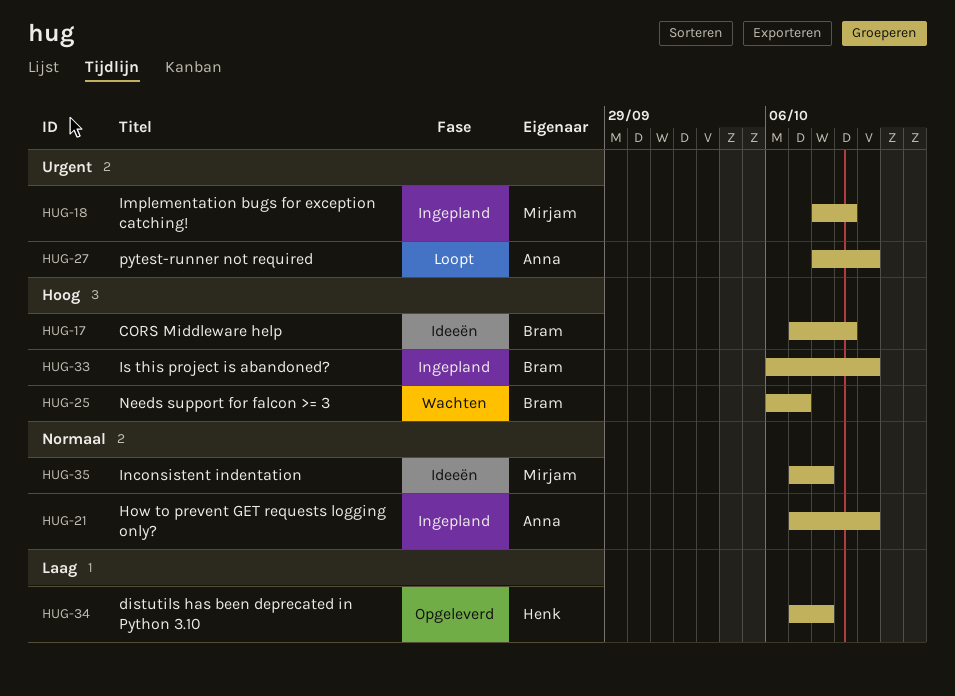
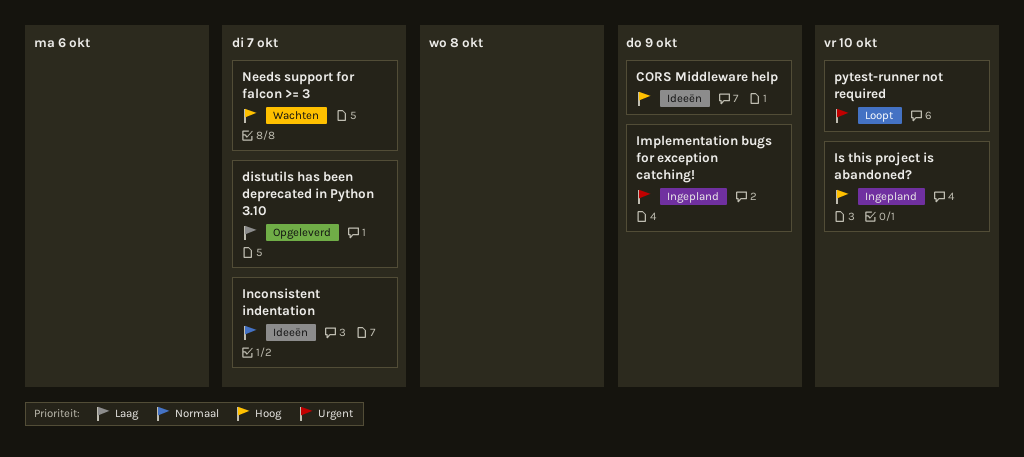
distutils has been deprecated in Python 3.10, due: Oct 8 -> Oct 7
How to prevent GET requests logging only?: present -> none
Inconsistent indentation, due: Oct 8 -> Oct 7

